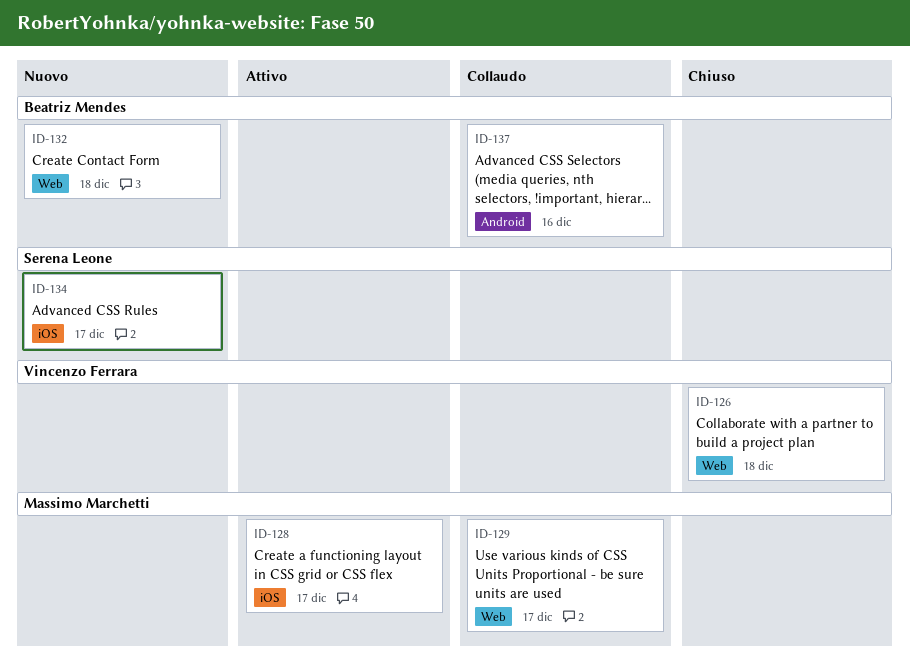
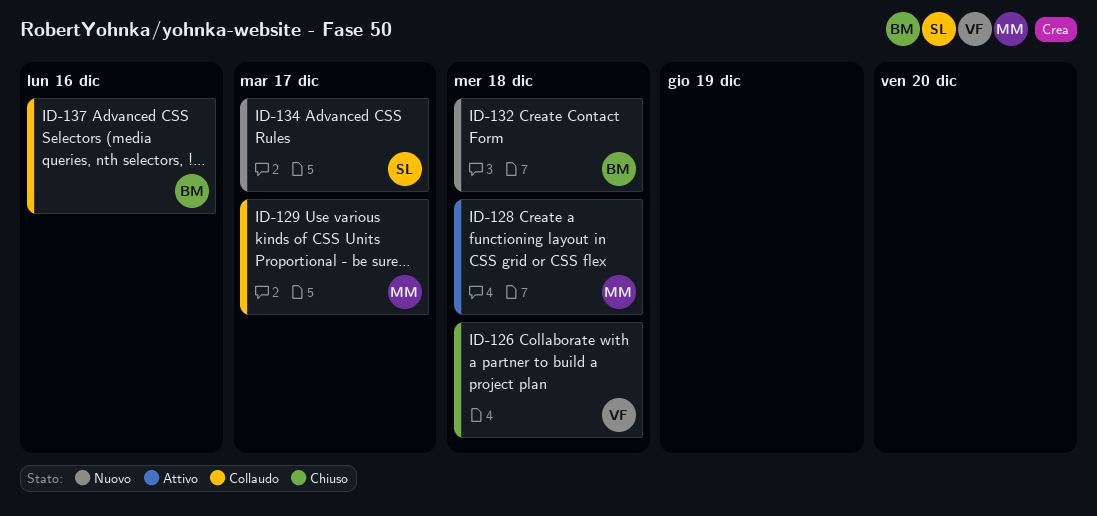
ID-128, due: Dec 17 -> Dec 18

